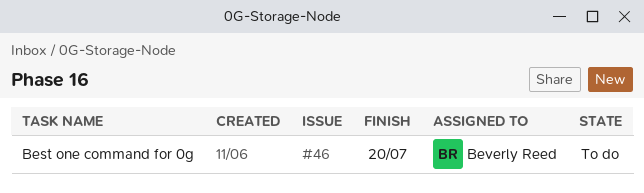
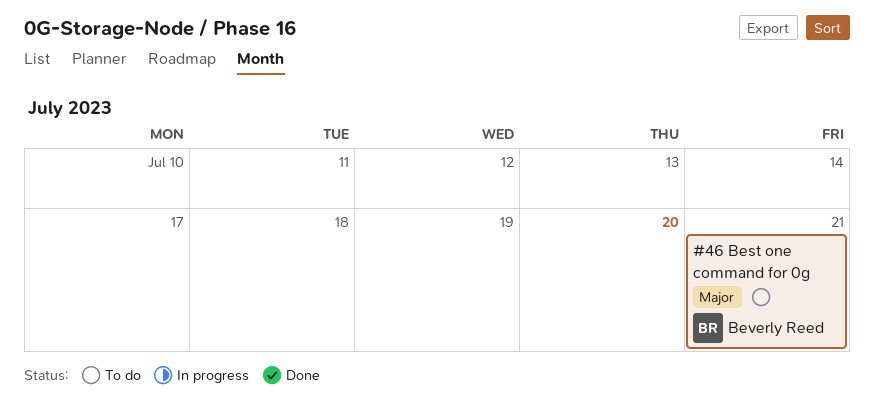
#46, due: Jul 20 -> Jul 21

